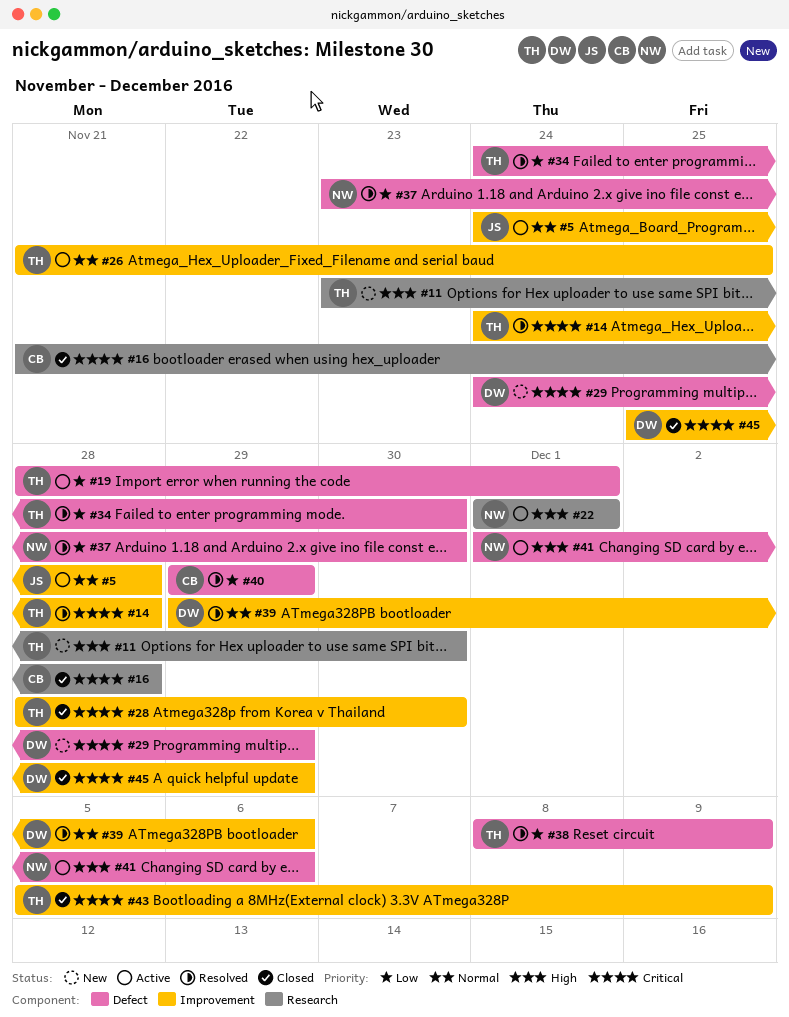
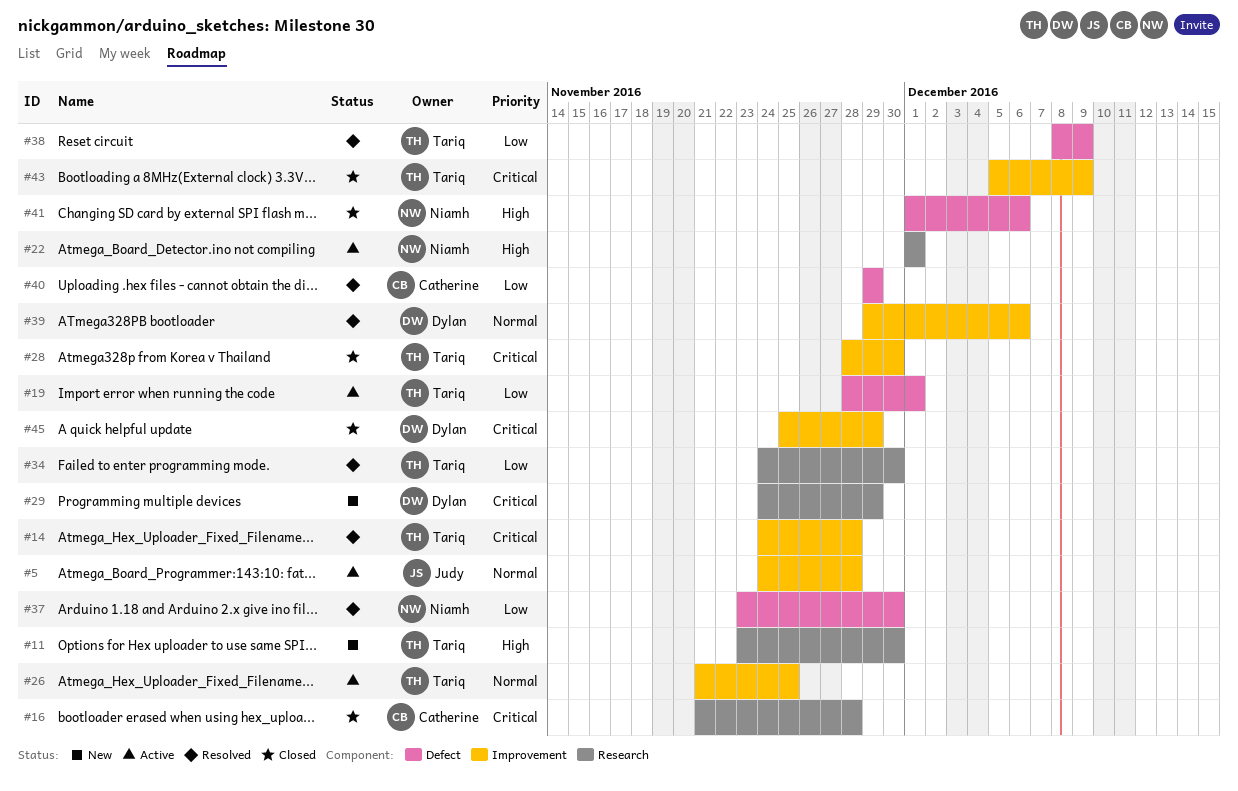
#29, label: Defect -> Research
#34, label: Defect -> Research
#41, status: Active -> Closed

